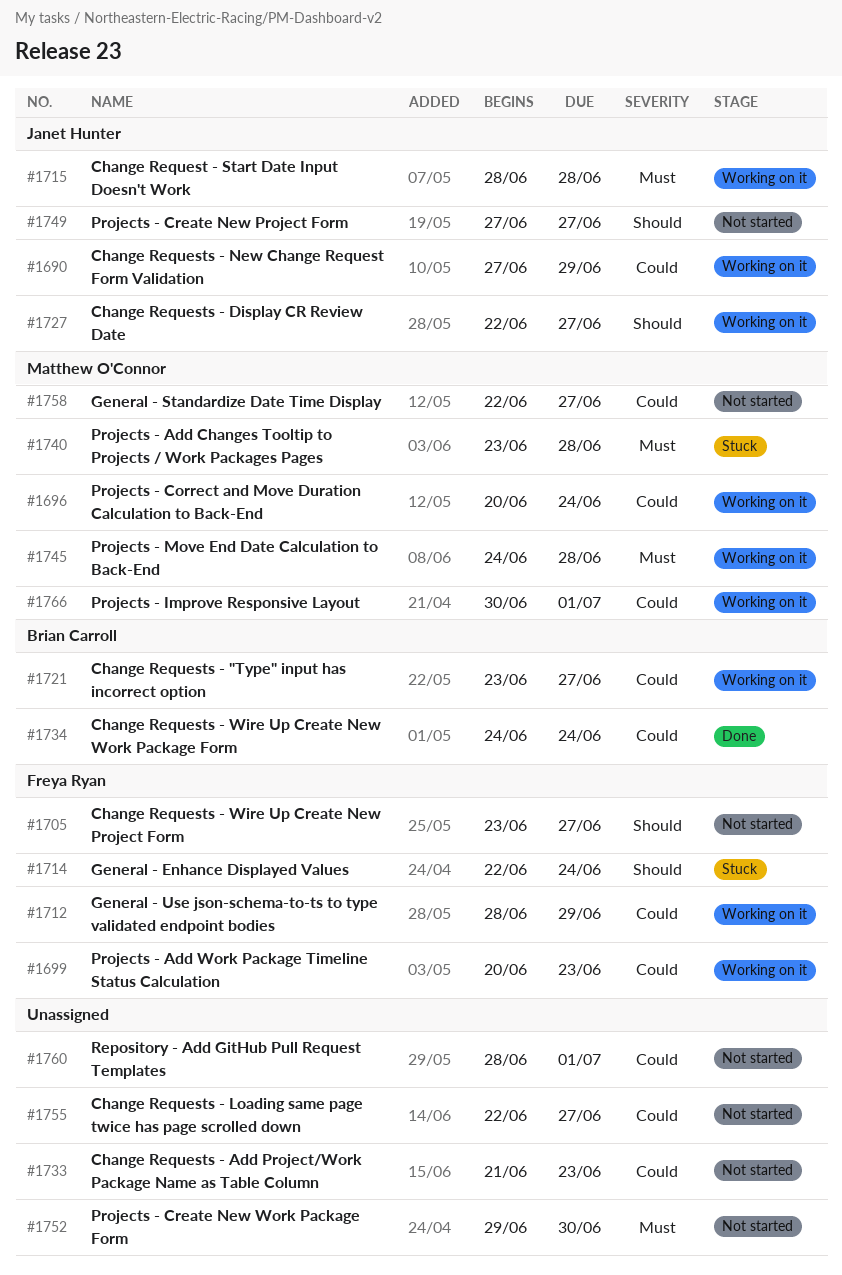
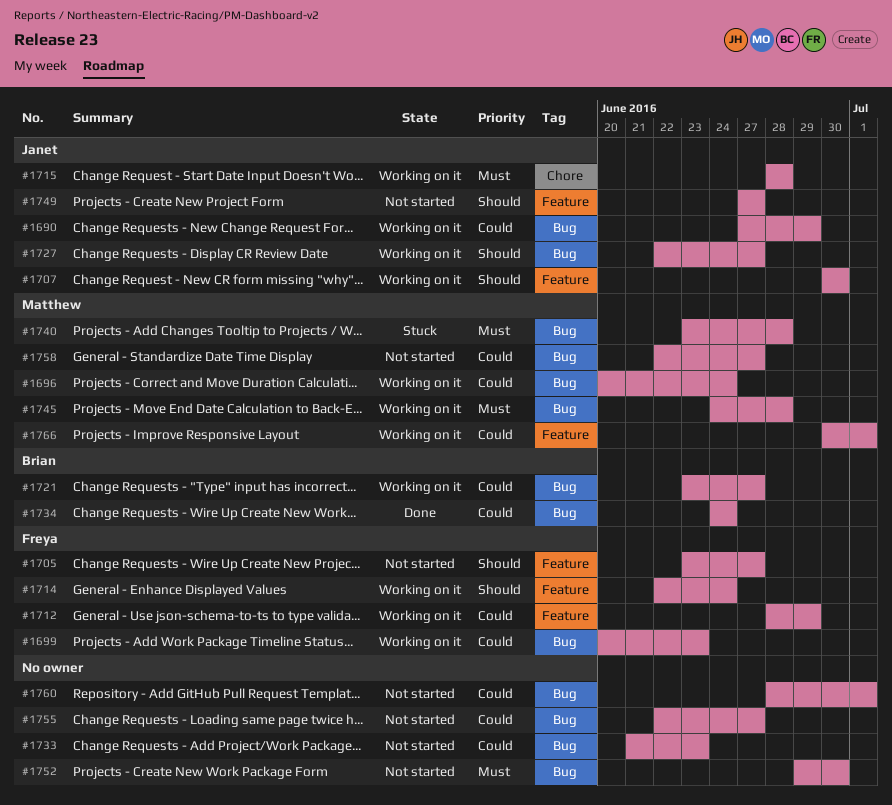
#1707: none -> present
#1714, status: Stuck -> Working on it

